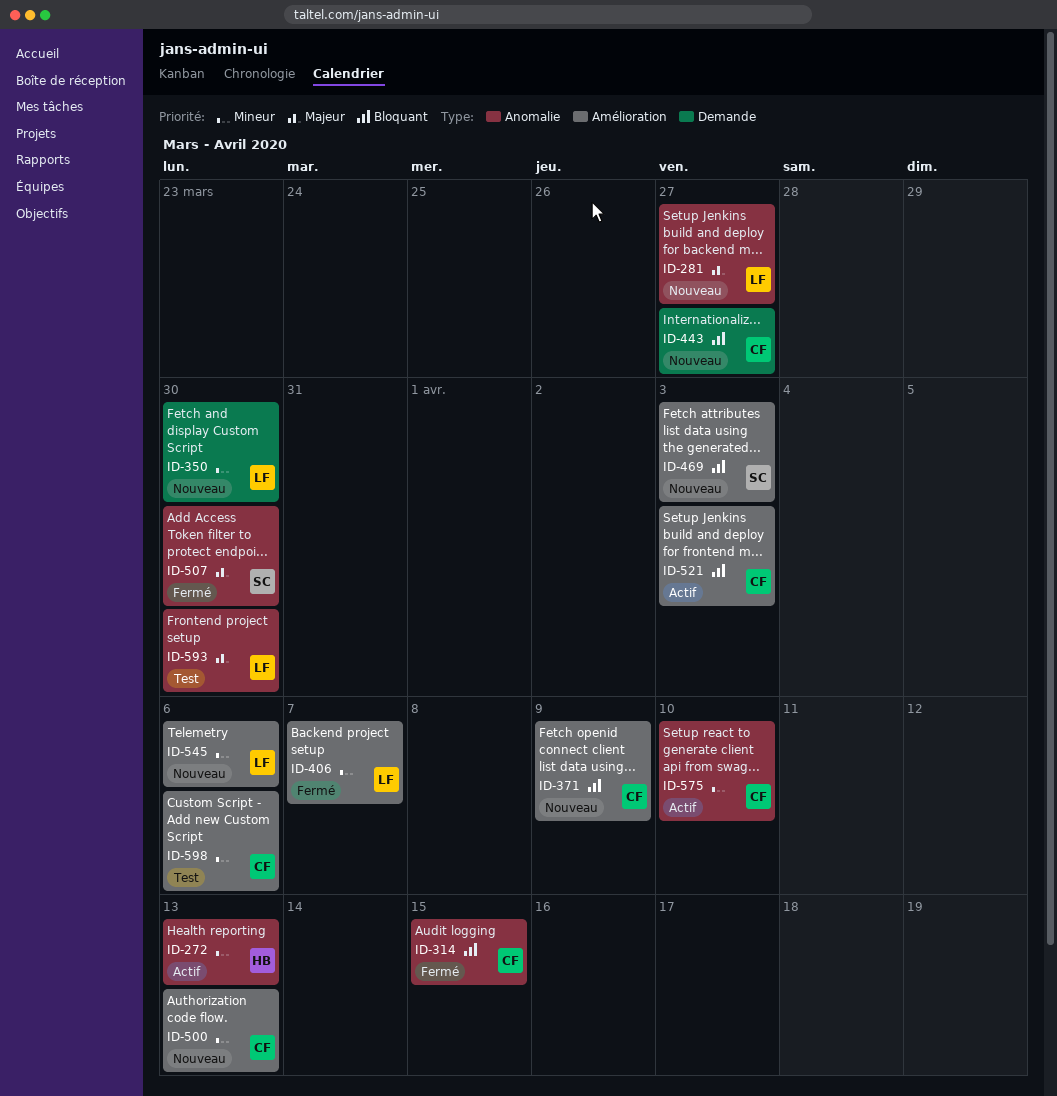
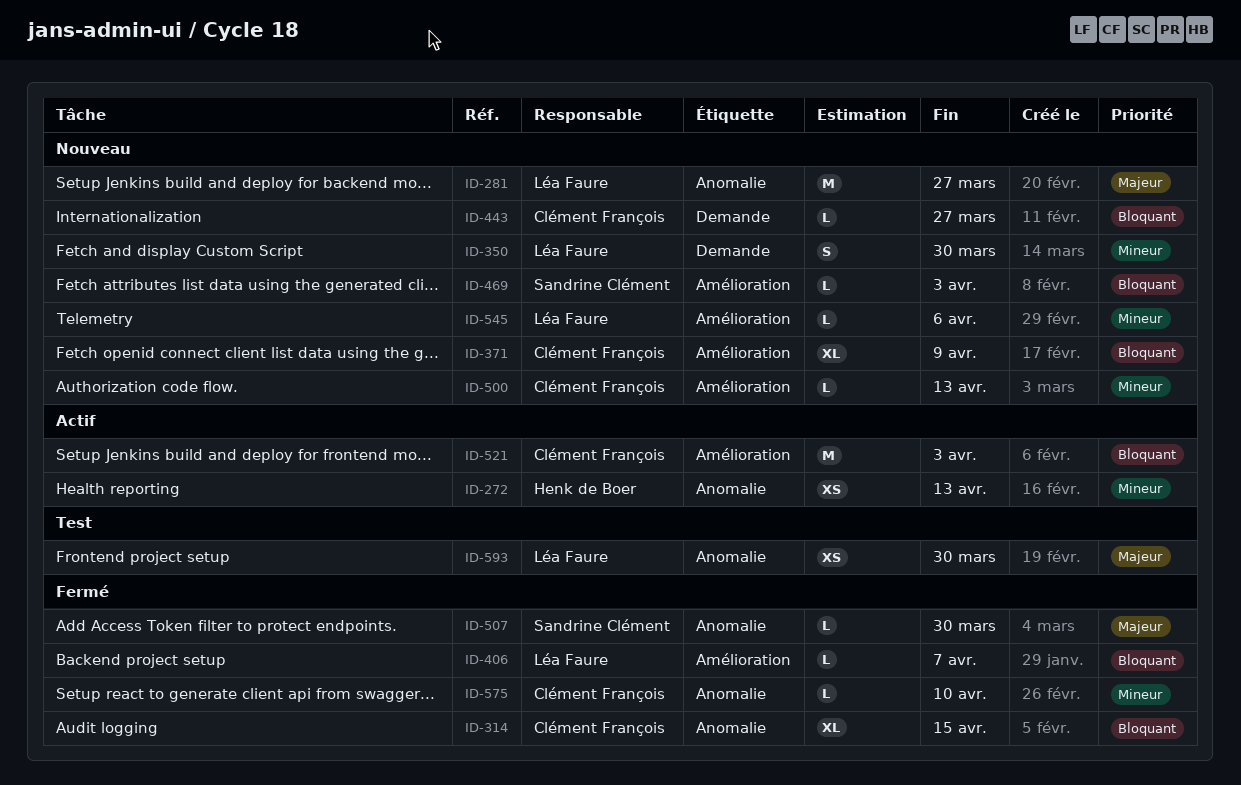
ID-406, priority: Mineur -> Bloquant
ID-575, status: Actif -> Fermé
ID-598: present -> none

